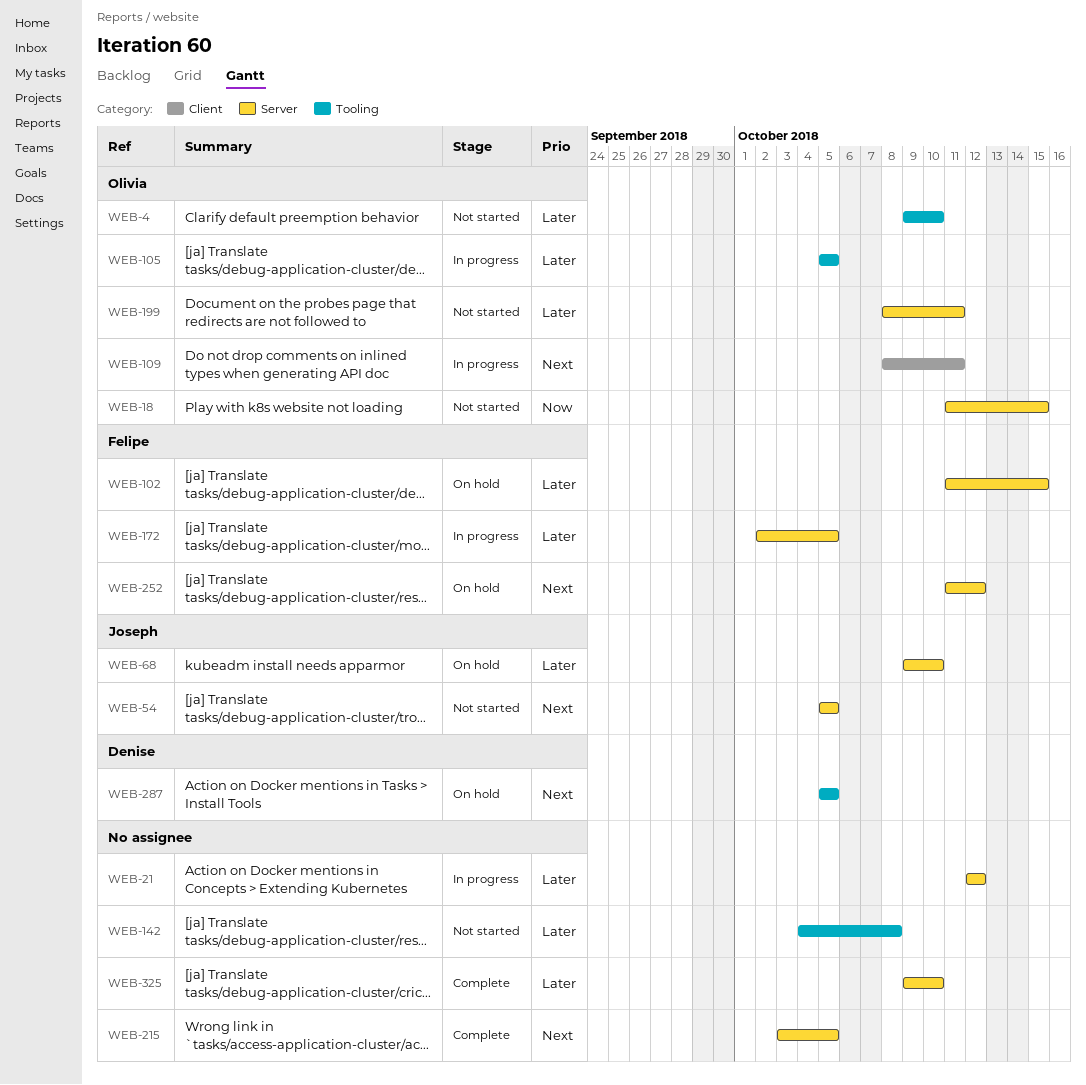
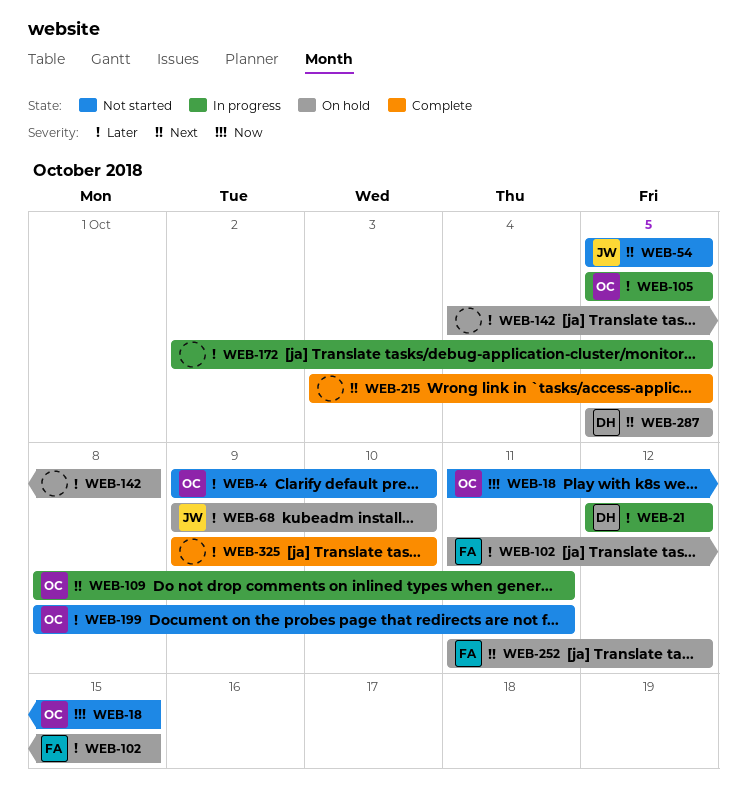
WEB-21, owner: none -> Denise
WEB-142, status: Not started -> On hold
WEB-172, owner: Felipe -> none

